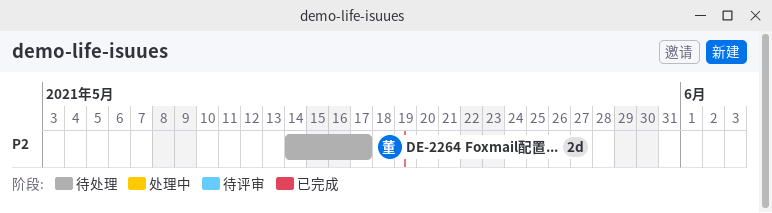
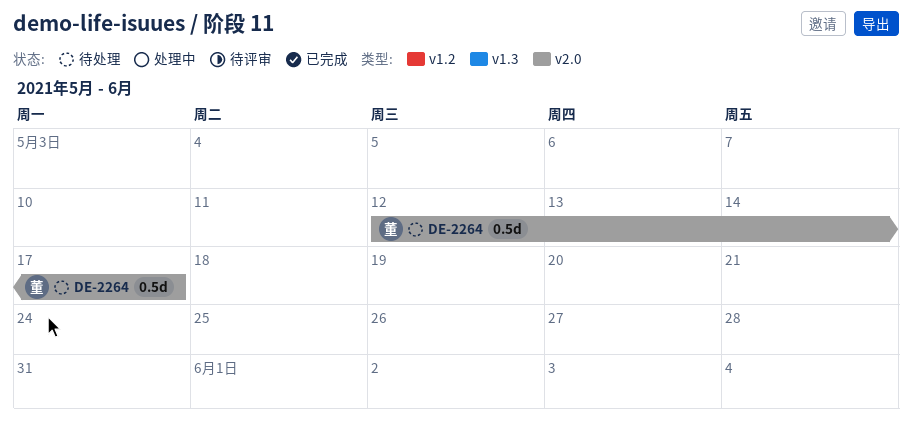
DE-2264, estimate: 2d -> 0.5d
DE-2264, start: May 14 -> May 12

